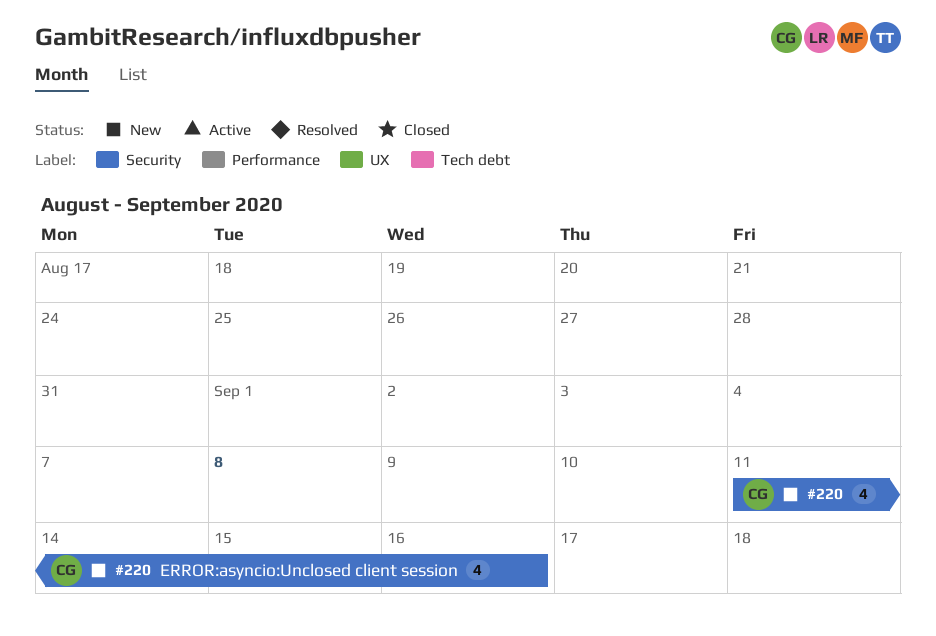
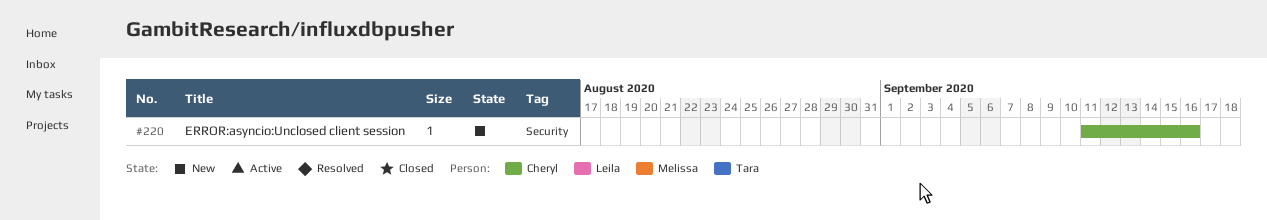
#220, estimate: 4 -> 1

